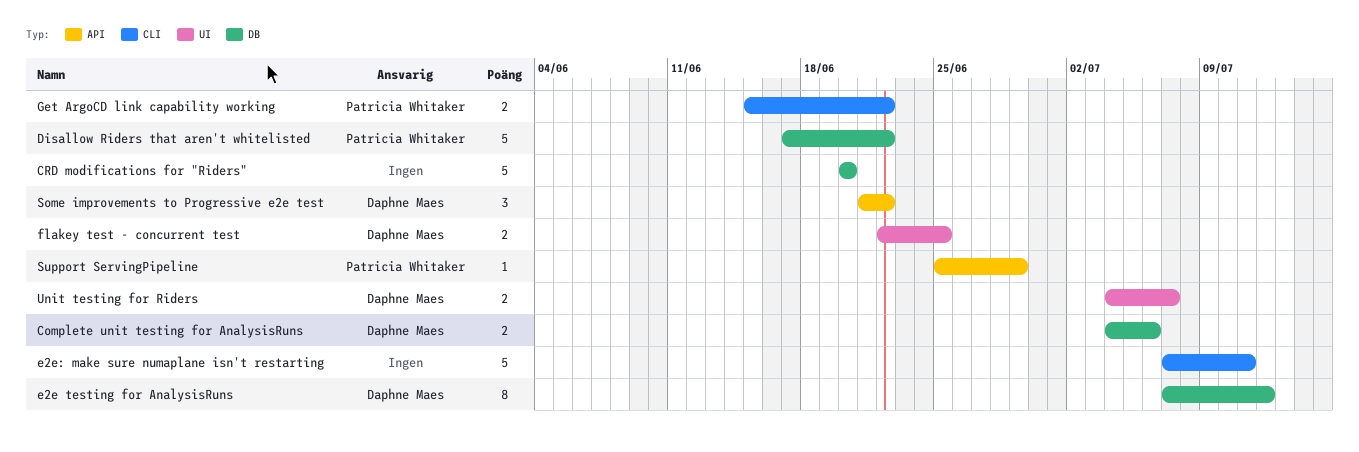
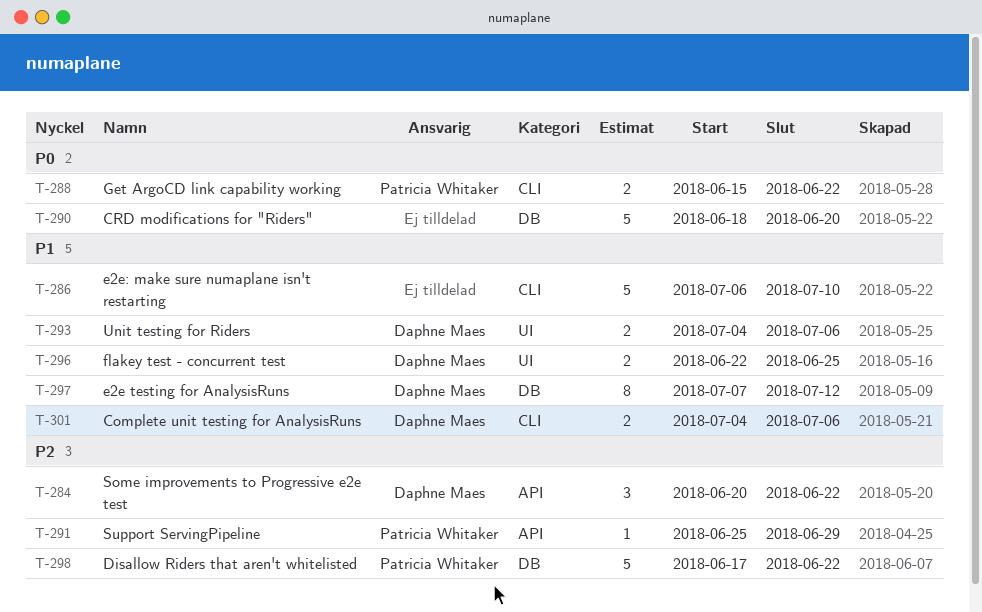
Complete unit testing for AnalysisRuns, label: DB -> CLI
CRD modifications for "Riders", start: Jun 20 -> Jun 18
e2e: make sure numaplane isn't restarting, start: Jul 7 -> Jul 6
e2e: make sure numaplane isn't restarting, due: Jul 11 -> Jul 10
Some improvements to Progressive e2e test, start: Jun 21 -> Jun 20
Unit testing for Riders, due: Jul 7 -> Jul 6

